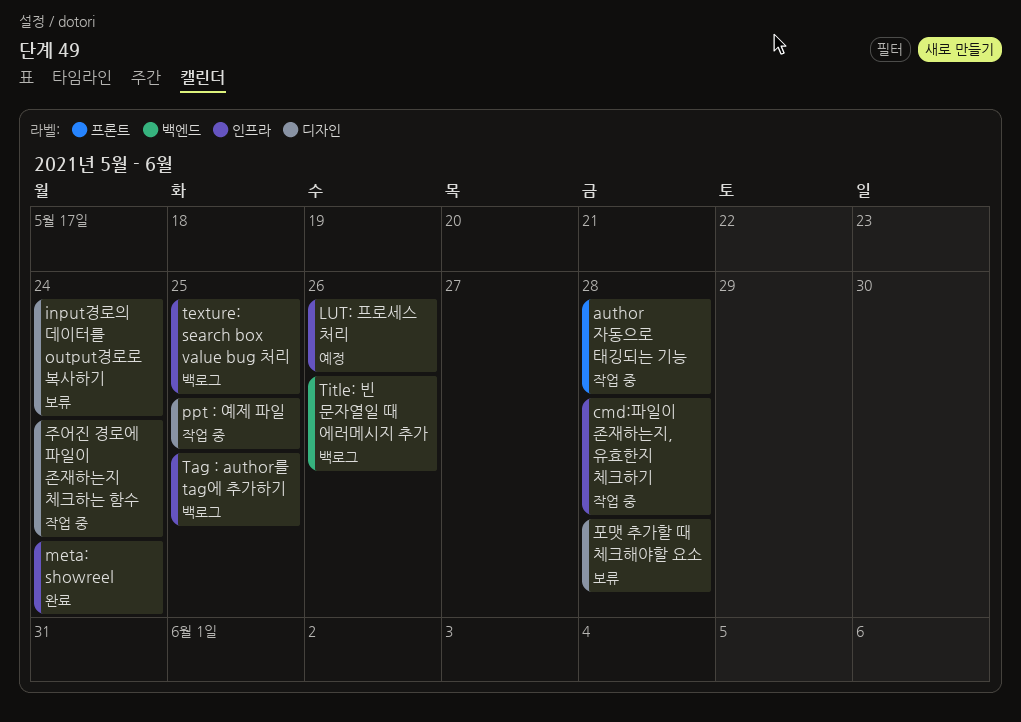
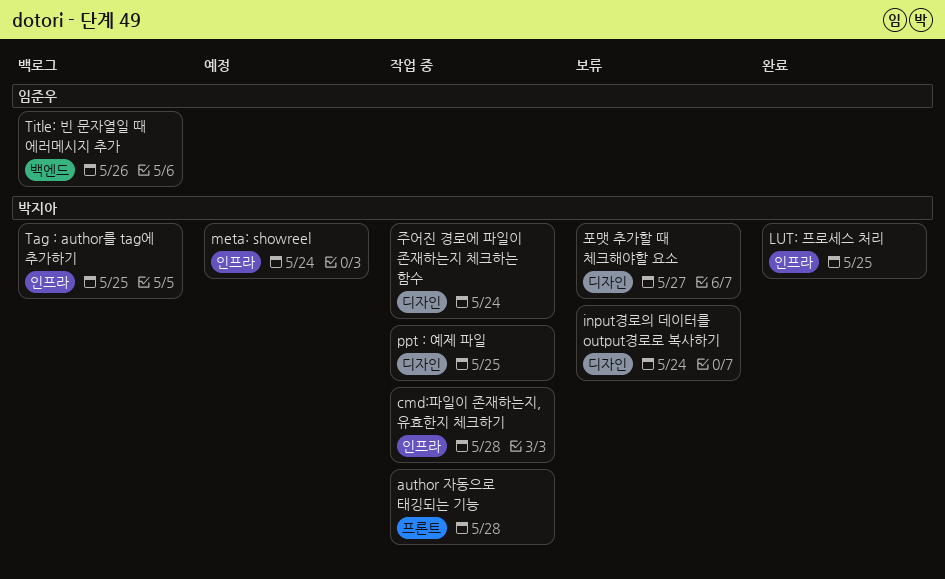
LUT: 프로세스 처리, status: 예정 -> 완료
LUT: 프로세스 처리, due: May 26 -> May 25
meta: showreel, status: 완료 -> 예정
texture: search box value bug 처리: present -> none
포맷 추가할 때 체크해야할 요소, due: May 28 -> May 27

